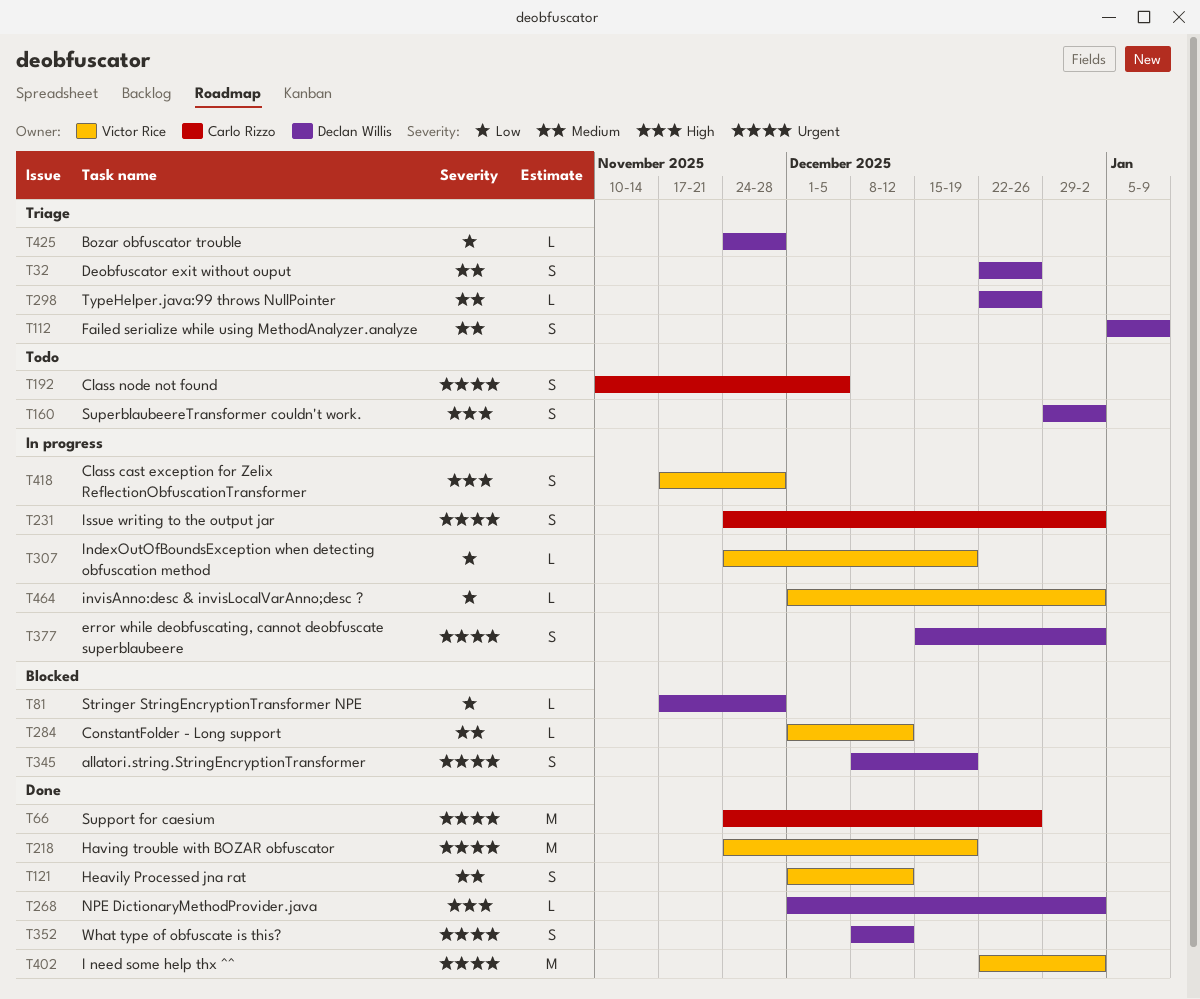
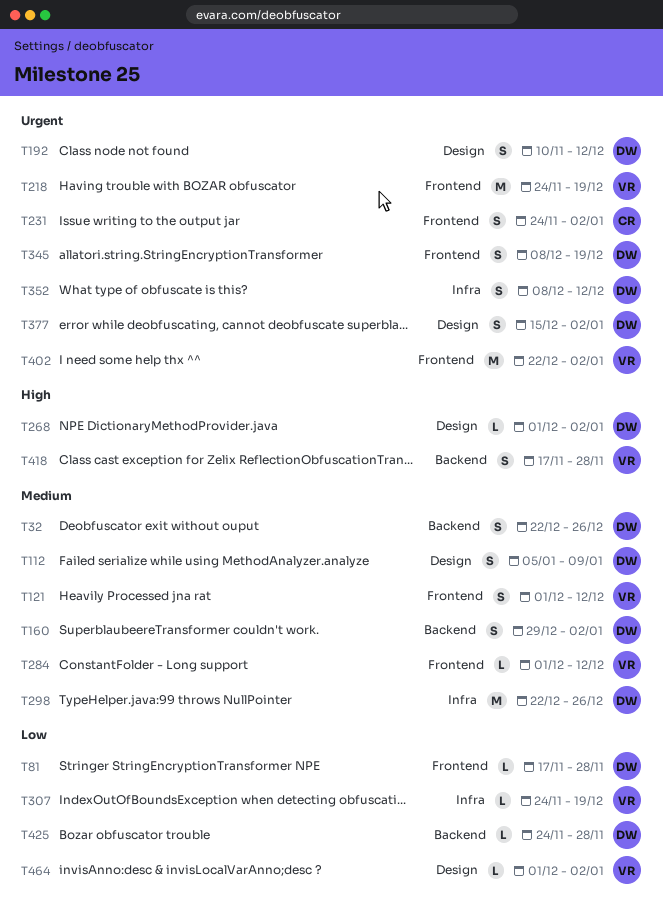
T66: present -> none
T160, priority: High -> Medium
T192, owner: Carlo Rizzo -> Declan Willis
T192, due: Dec 5 -> Dec 12
T298, estimate: L -> M

